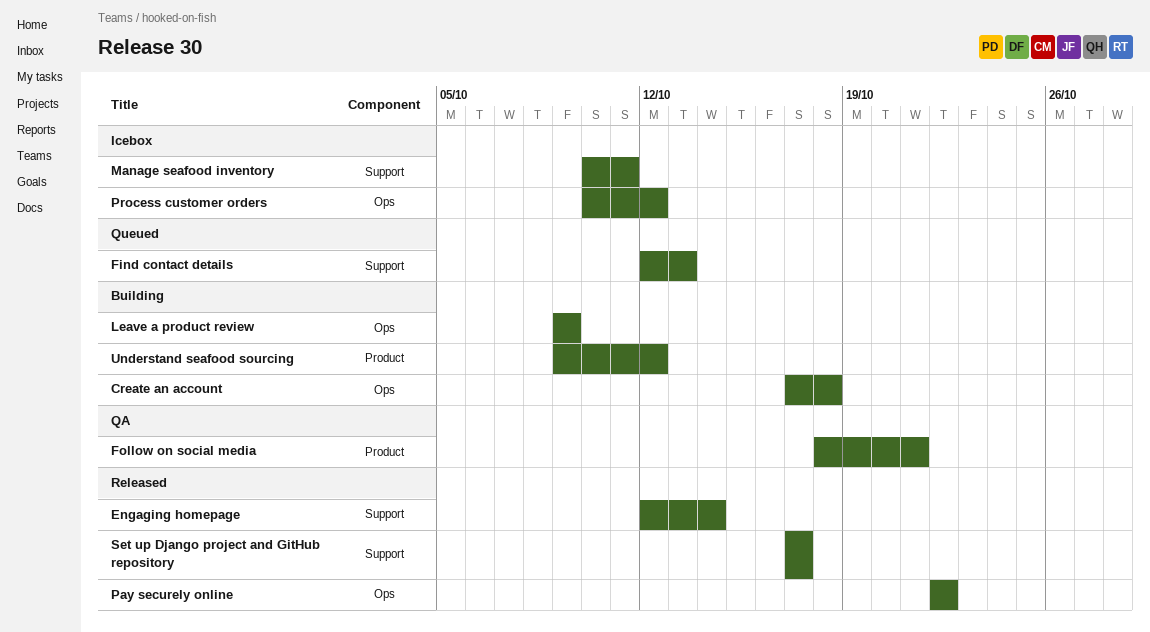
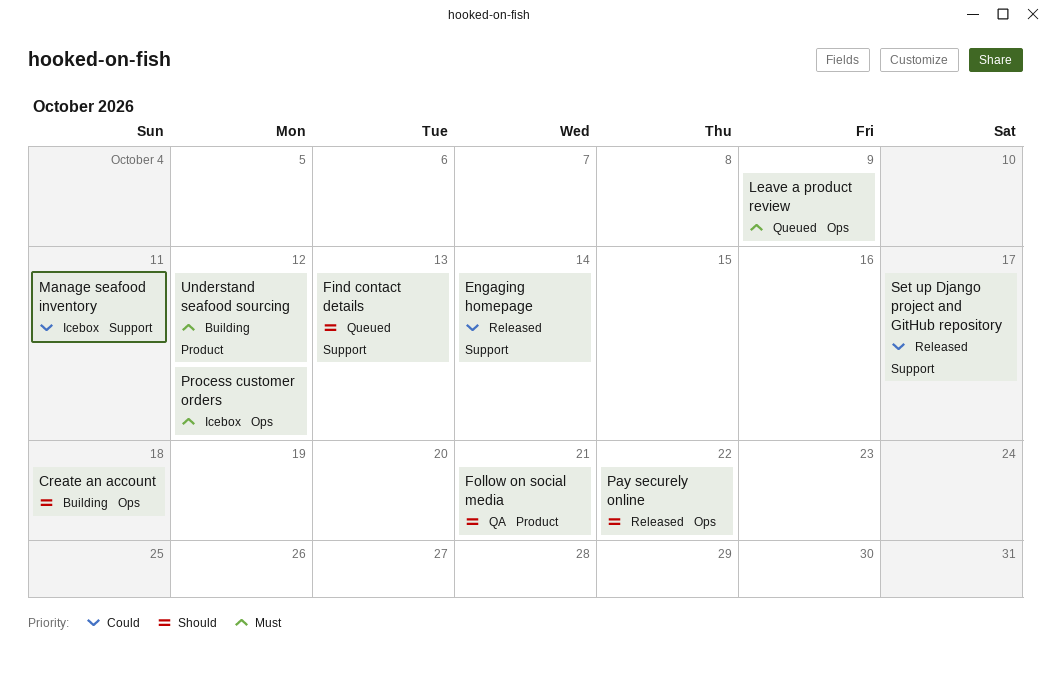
Leave a product review, status: Building -> Queued

